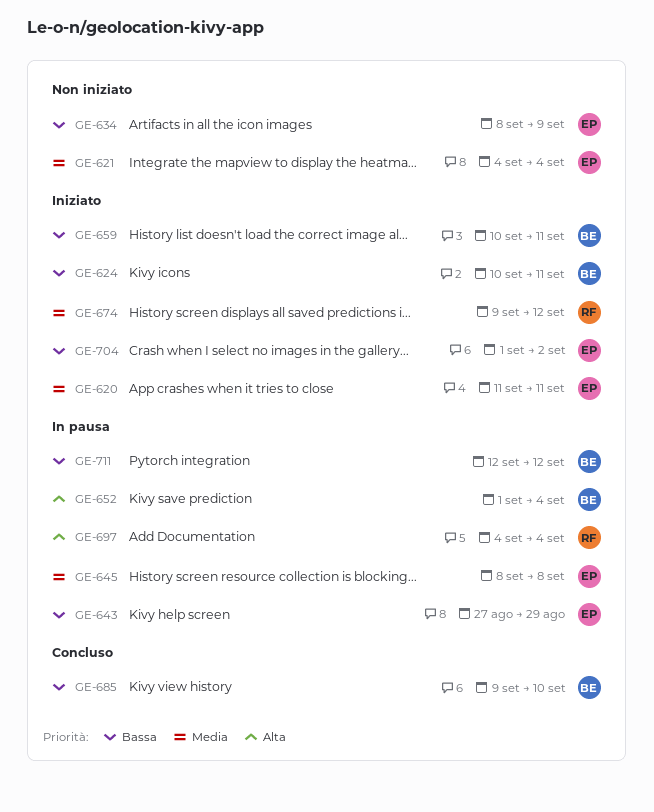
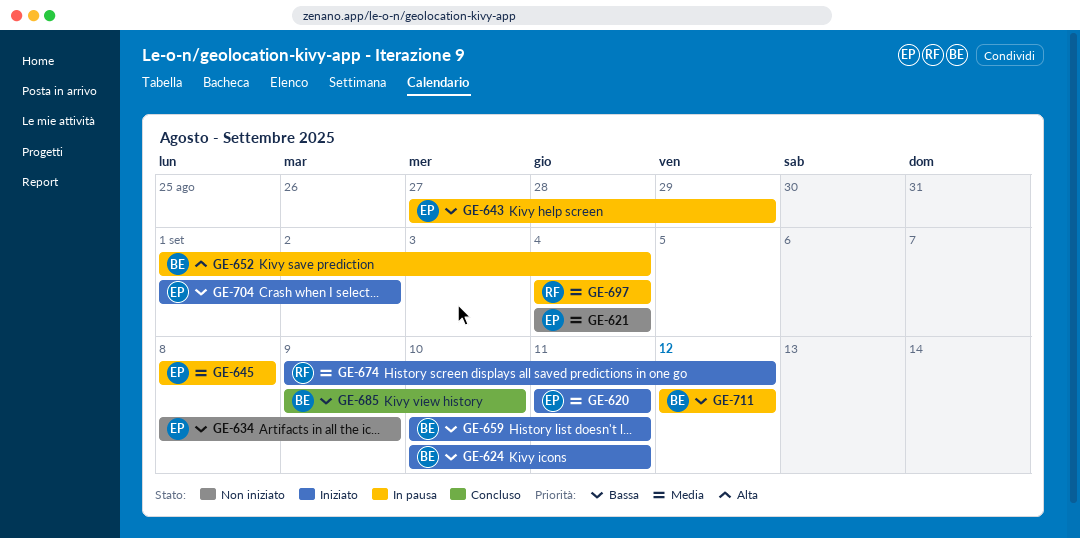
GE-697, priority: Alta -> Media

